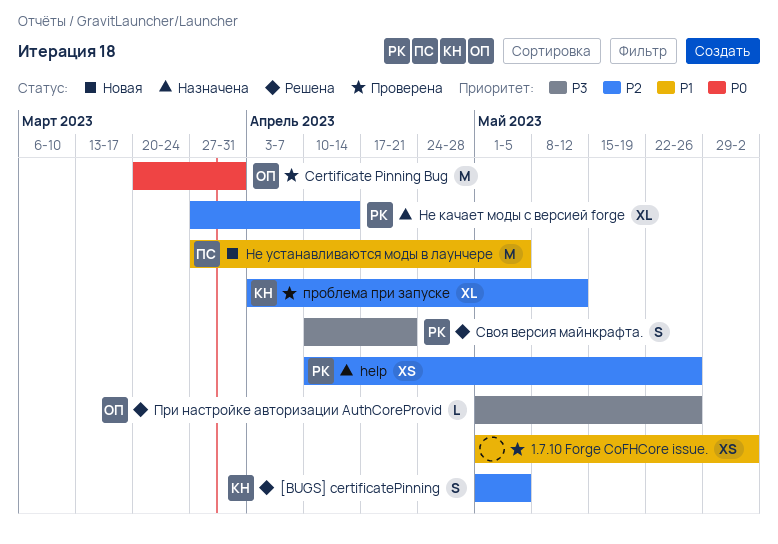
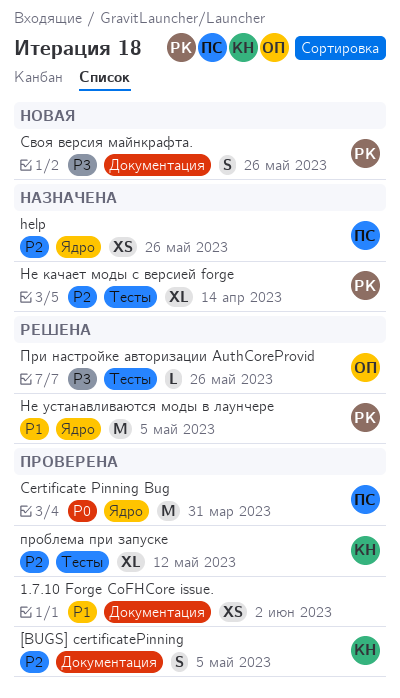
[BUGS] certificatePinning, status: Решена -> Проверена
Certificate Pinning Bug, owner: ОП -> ПС
help, owner: РК -> ПС
Не устанавливаются моды в лаунчере, status: Новая -> Решена
Не устанавливаются моды в лаунчере, owner: ПС -> РК
Своя версия майнкрафта., status: Решена -> Новая
Своя версия майнкрафта., due: Apr 21 -> May 26

